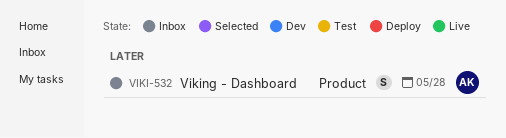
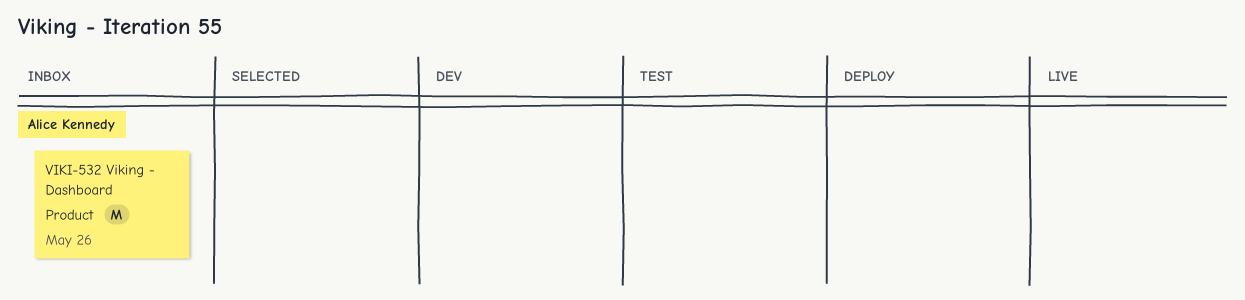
VIKI-532, estimate: S -> M
VIKI-532, due: May 28 -> May 26

